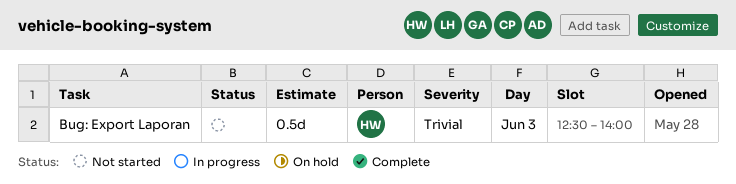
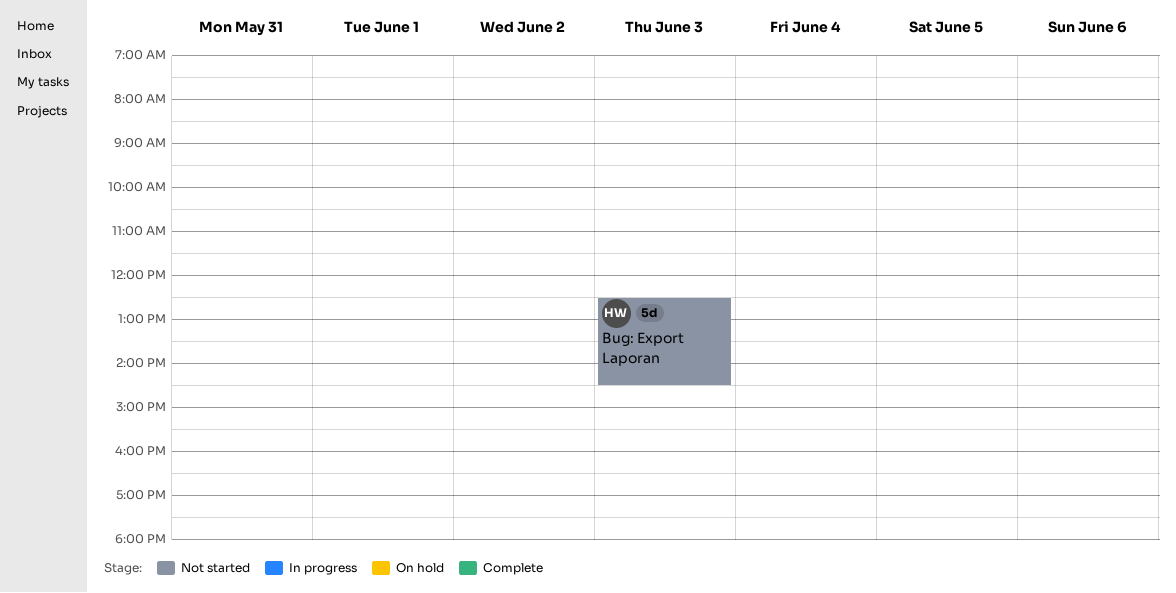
Bug: Export Laporan, estimate: 0.5d -> 5d
Bug: Export Laporan, ends: 14:00 -> 14:30

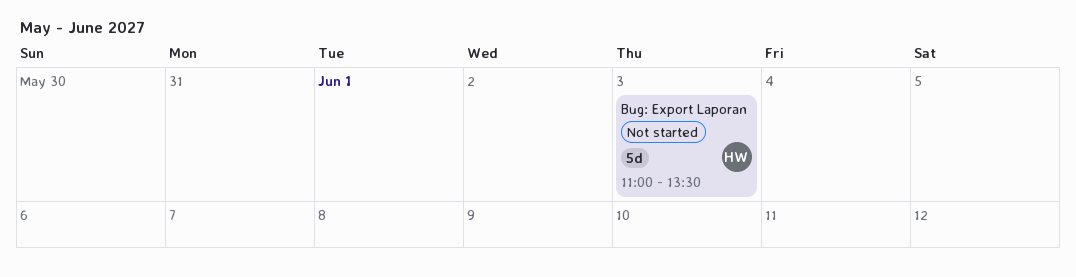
Bug: Export Laporan, begins: 12:30 -> 11:00
Bug: Export Laporan, ends: 14:30 -> 13:30

